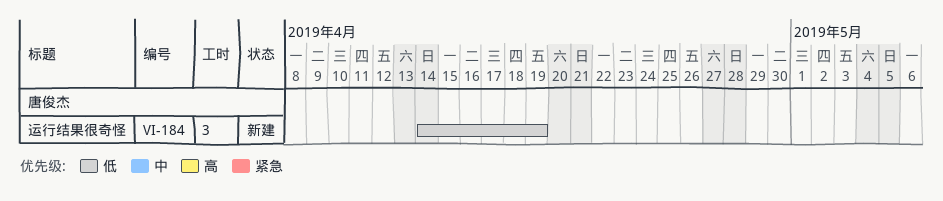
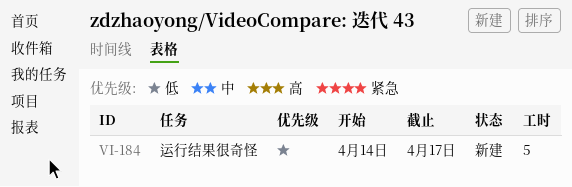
VI-184, estimate: 3 -> 5
VI-184, due: Apr 19 -> Apr 17

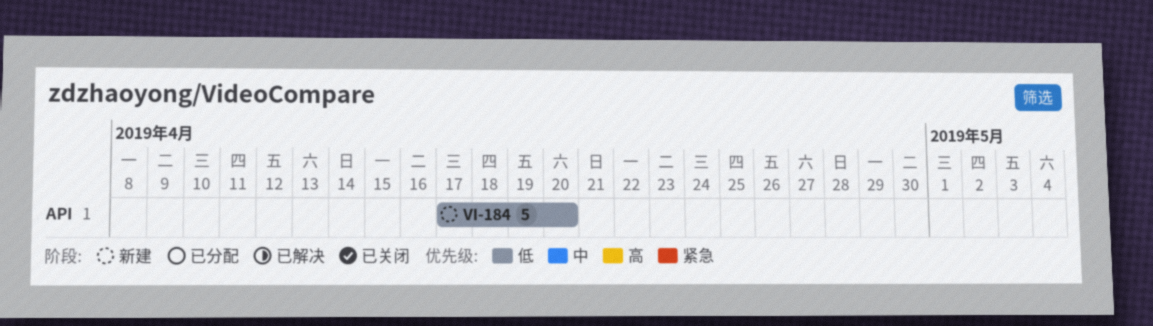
VI-184, start: Apr 14 -> Apr 17
VI-184, due: Apr 17 -> Apr 20

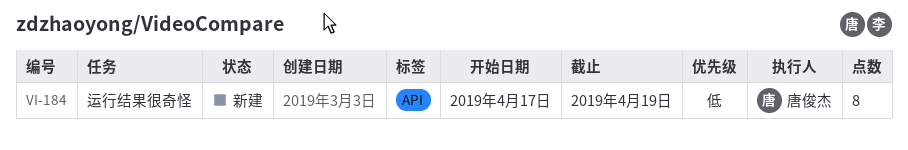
VI-184, estimate: 5 -> 8
VI-184, due: Apr 20 -> Apr 19

